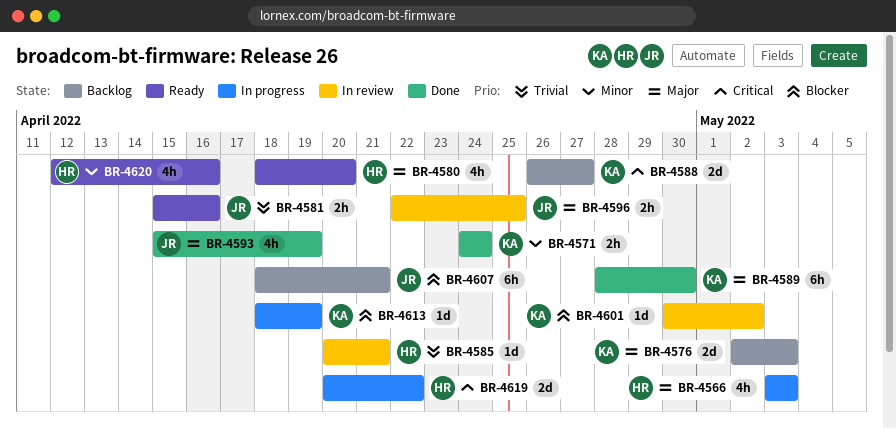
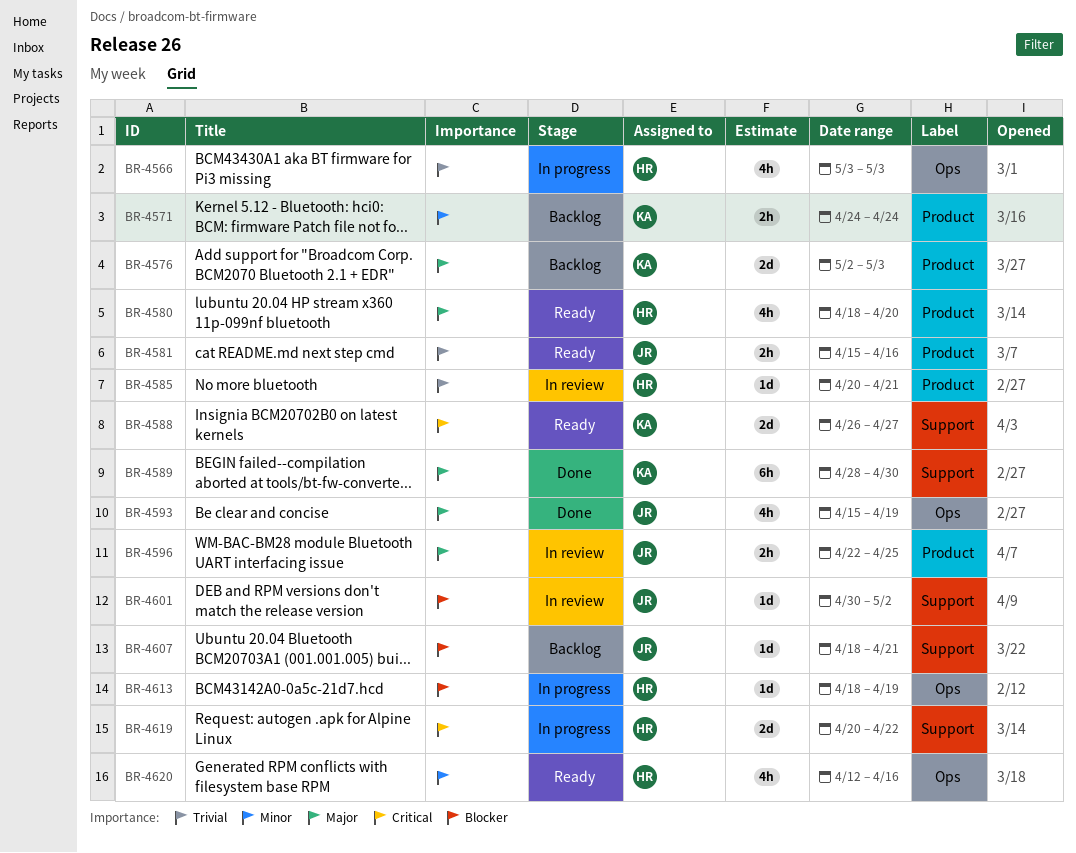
BR-4566, priority: Major -> Trivial
BR-4571, status: Done -> Backlog
BR-4588, status: Backlog -> Ready
BR-4601, owner: KA -> JR
BR-4607, estimate: 6h -> 1d
BR-4613, owner: KA -> HR

